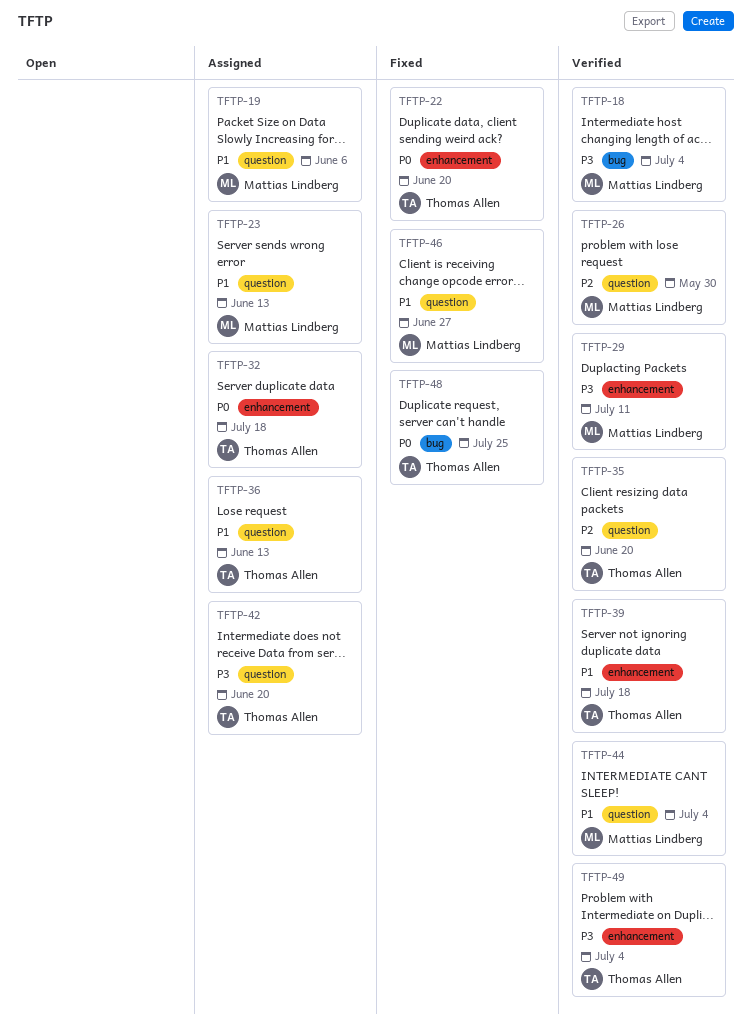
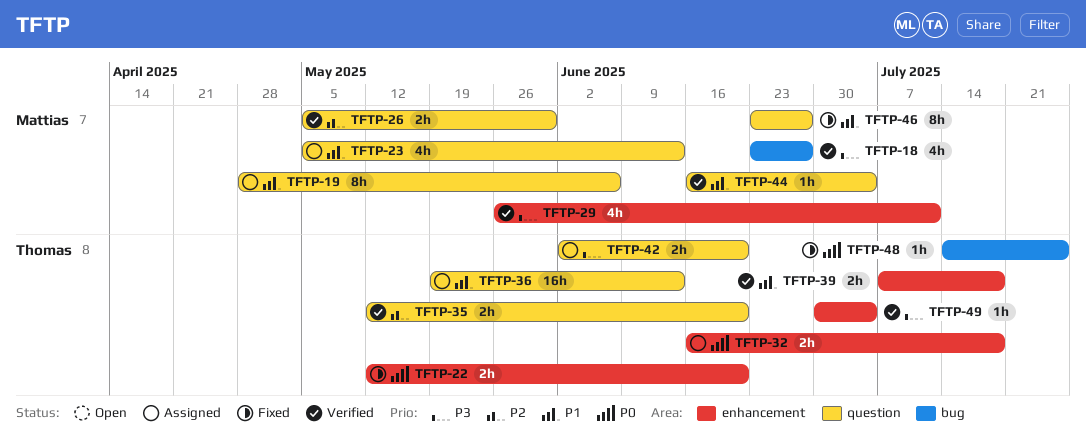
TFTP-18, due: Jul 4 -> Jun 27

